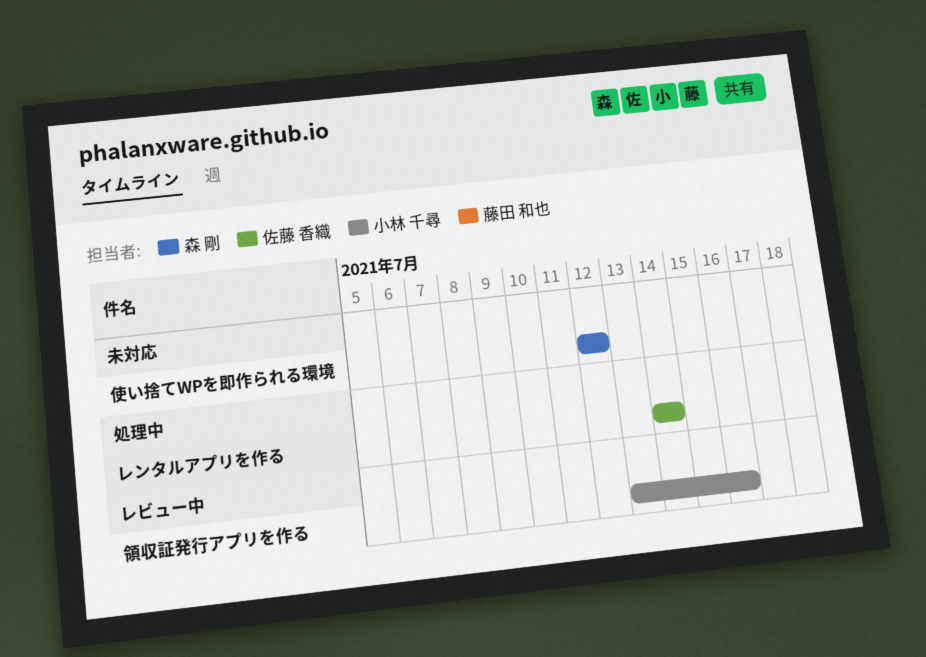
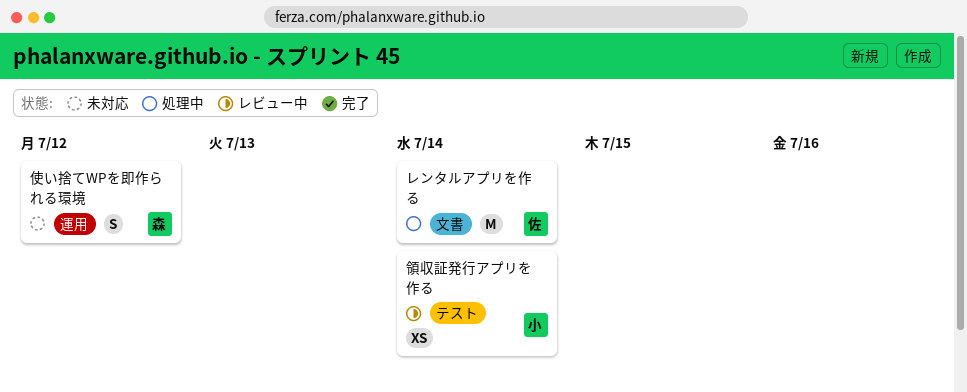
領収証発行アプリを作る, due: Jul 16 -> Jul 14

